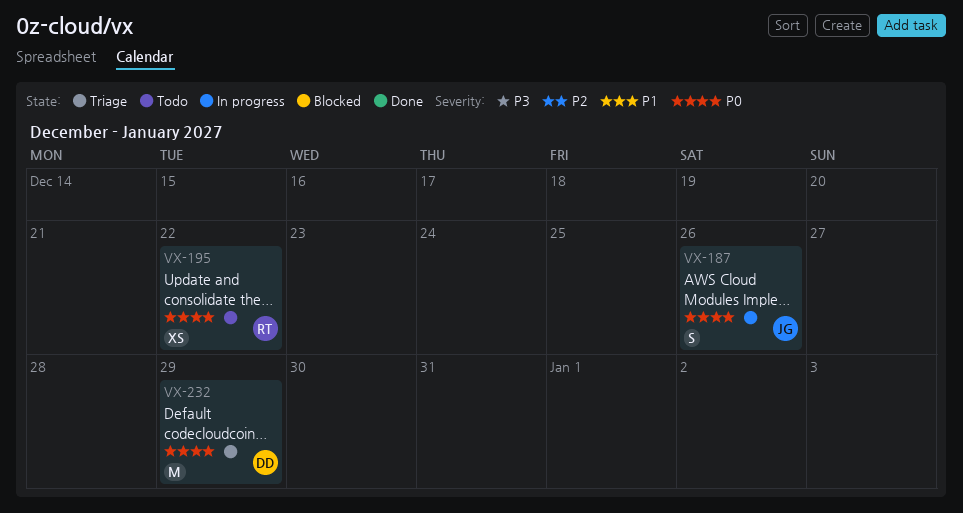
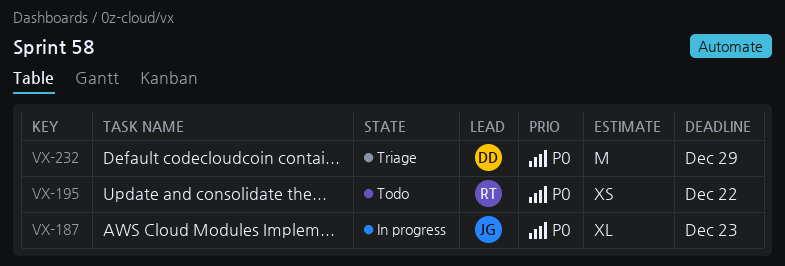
VX-187, estimate: S -> XL
VX-187, due: Dec 26 -> Dec 23

